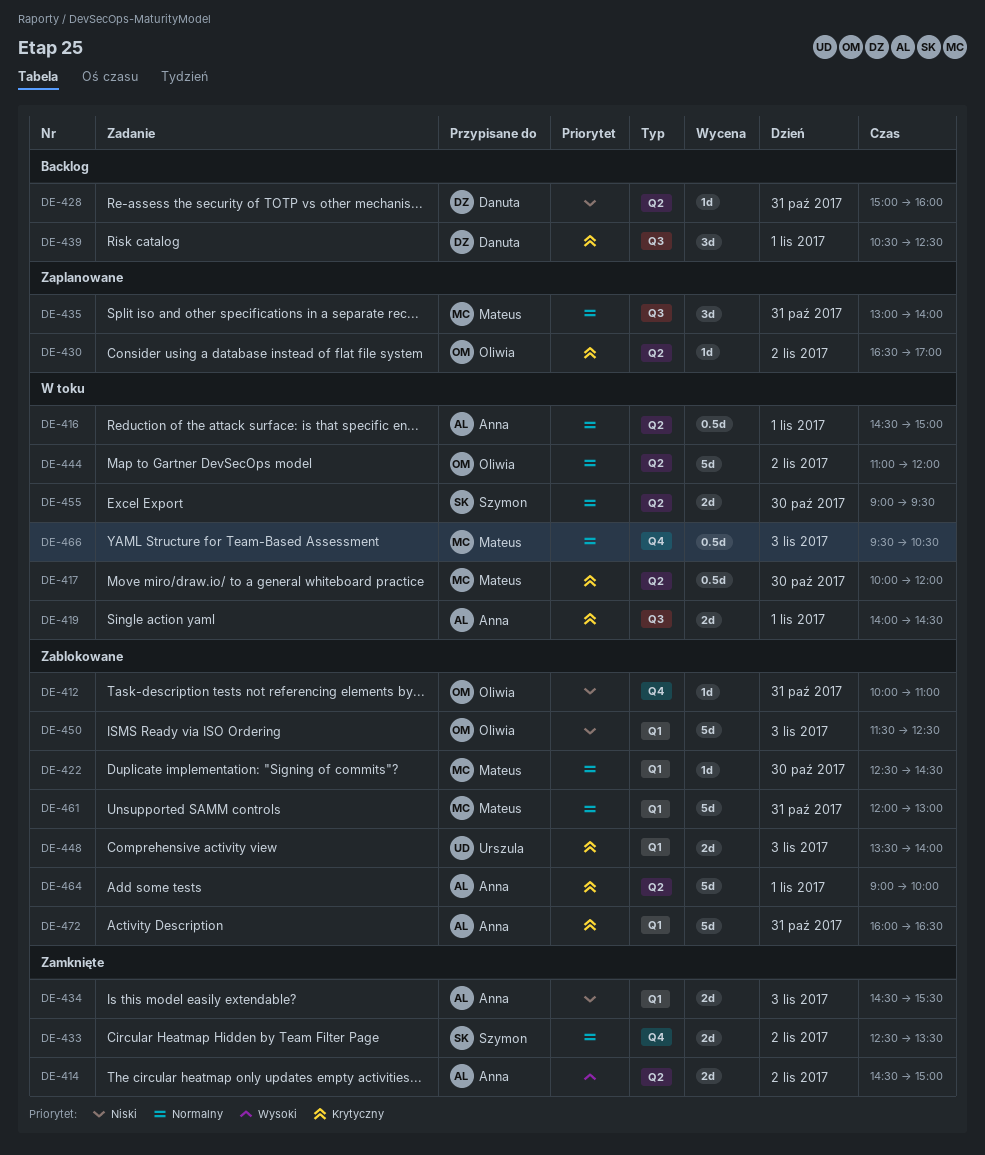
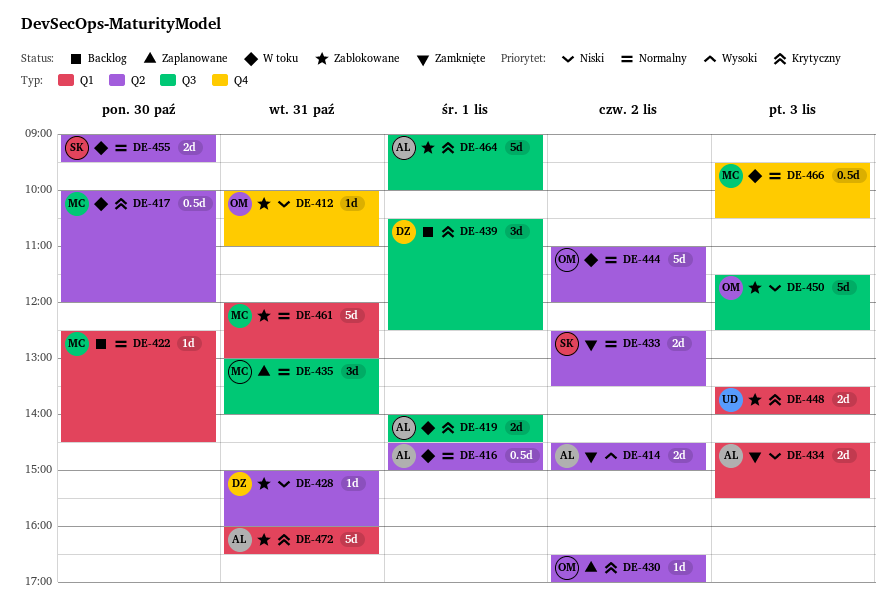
DE-422, status: Zablokowane -> Backlog
DE-428, status: Backlog -> Zablokowane
DE-433, label: Q4 -> Q2
DE-450, label: Q1 -> Q3
DE-464, label: Q2 -> Q3

